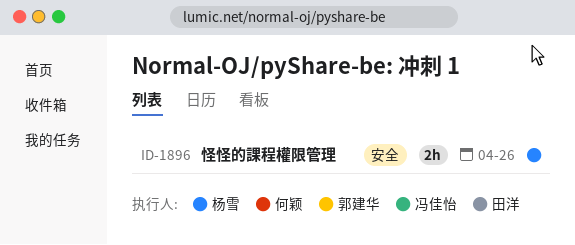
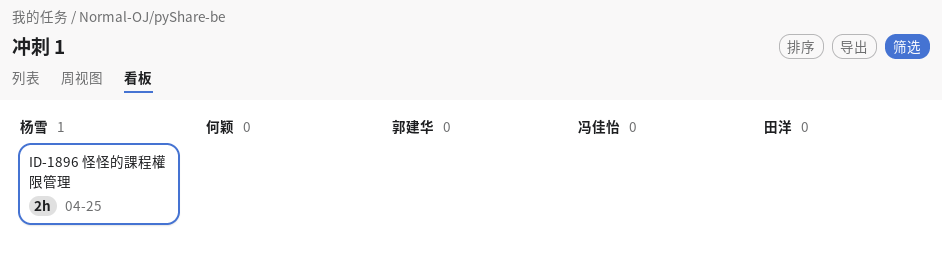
ID-1896, due: Apr 26 -> Apr 25

